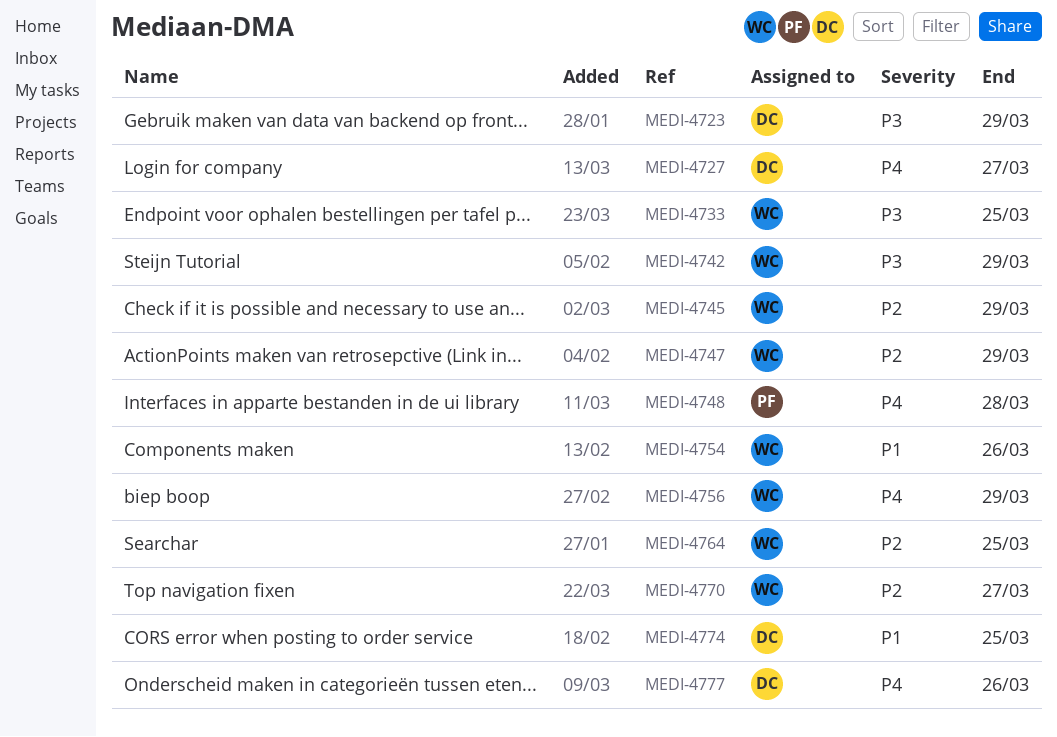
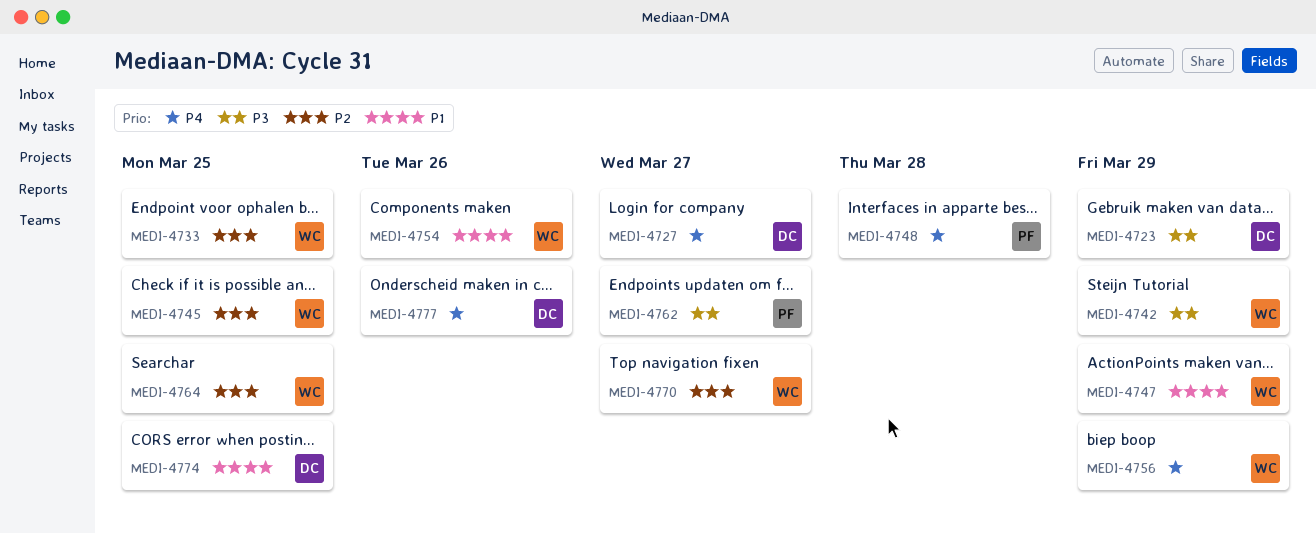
MEDI-4733, priority: P3 -> P2
MEDI-4745, due: Mar 29 -> Mar 25
MEDI-4747, priority: P2 -> P1
MEDI-4762: none -> present

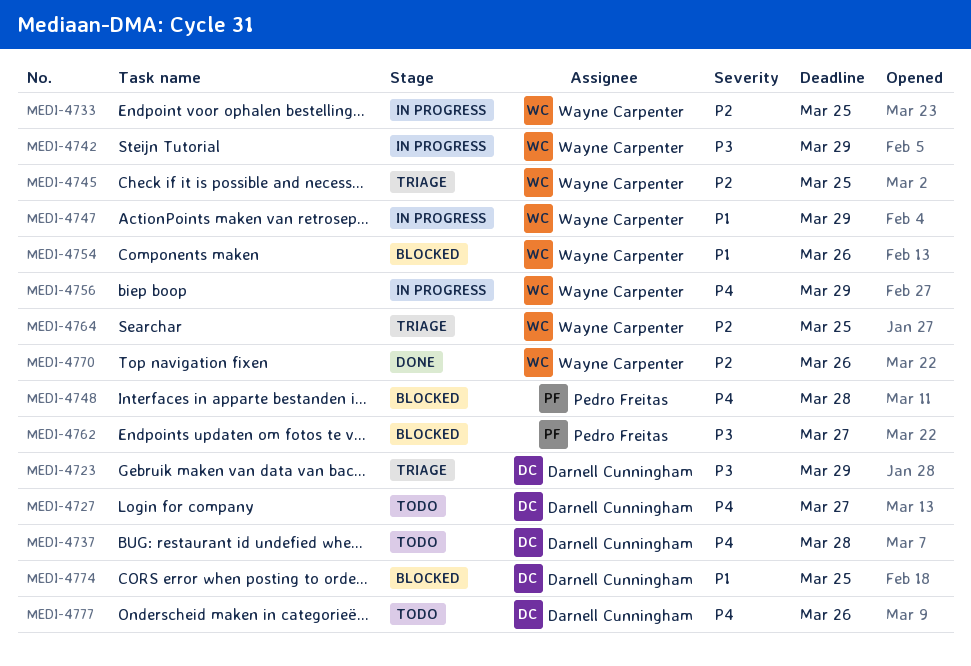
MEDI-4737: none -> present
MEDI-4770, due: Mar 27 -> Mar 26

